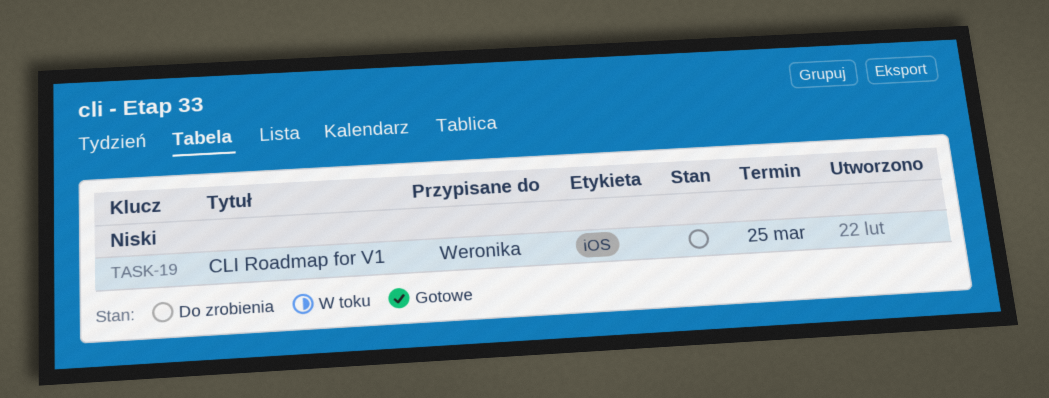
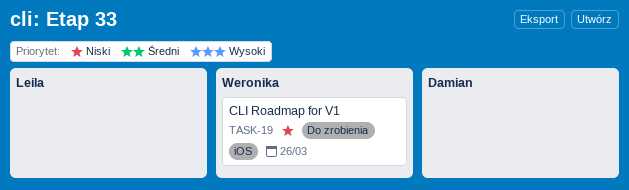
TASK-19, due: Mar 25 -> Mar 26

